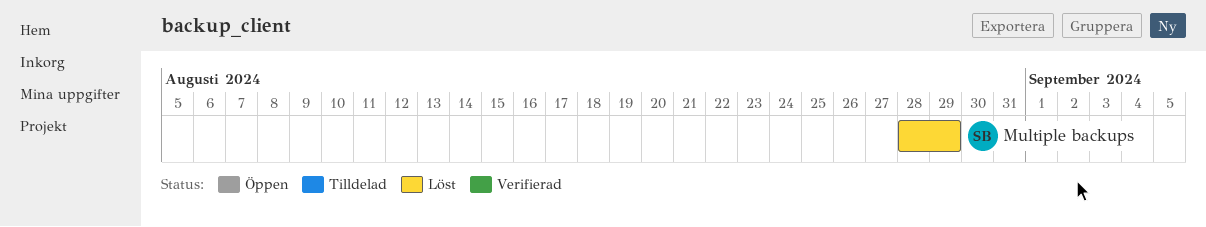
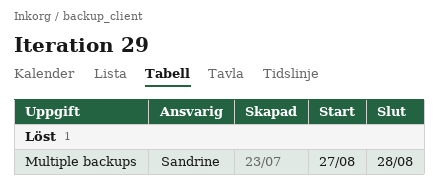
Multiple backups, start: Aug 28 -> Aug 27
Multiple backups, due: Aug 29 -> Aug 28

